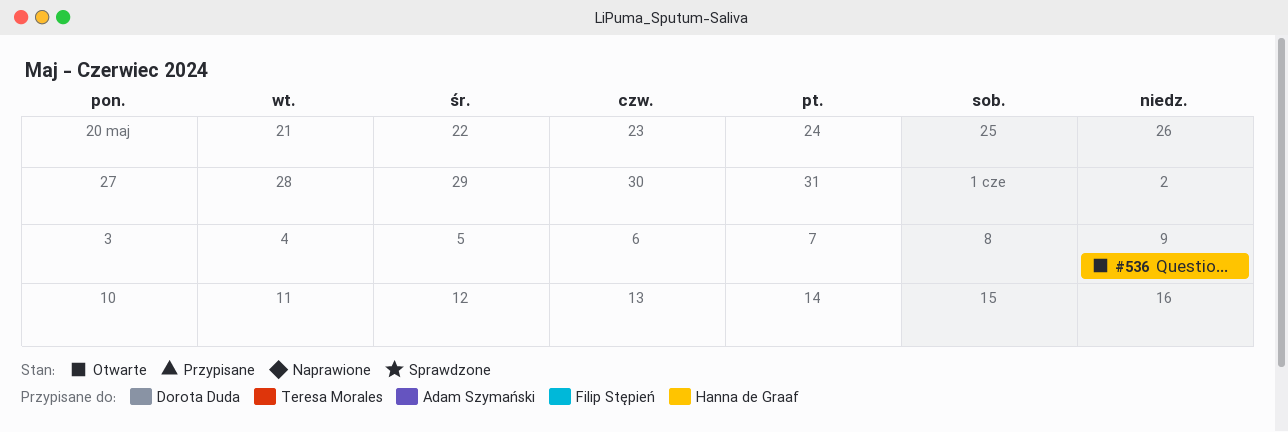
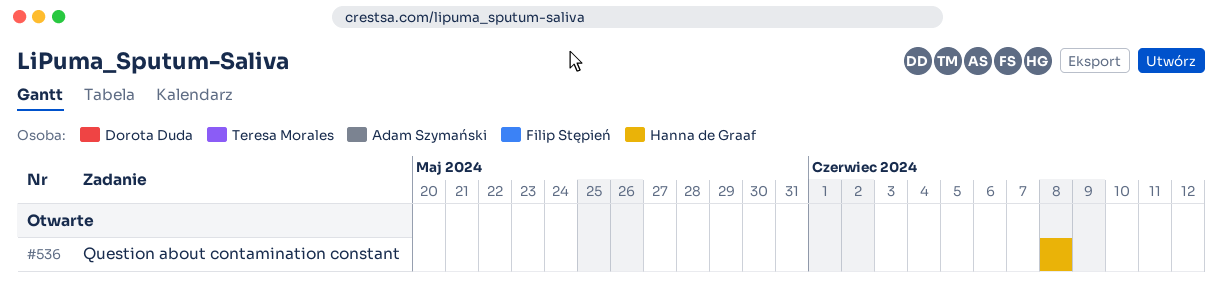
#536, start: Jun 9 -> Jun 8
#536, due: Jun 9 -> Jun 8

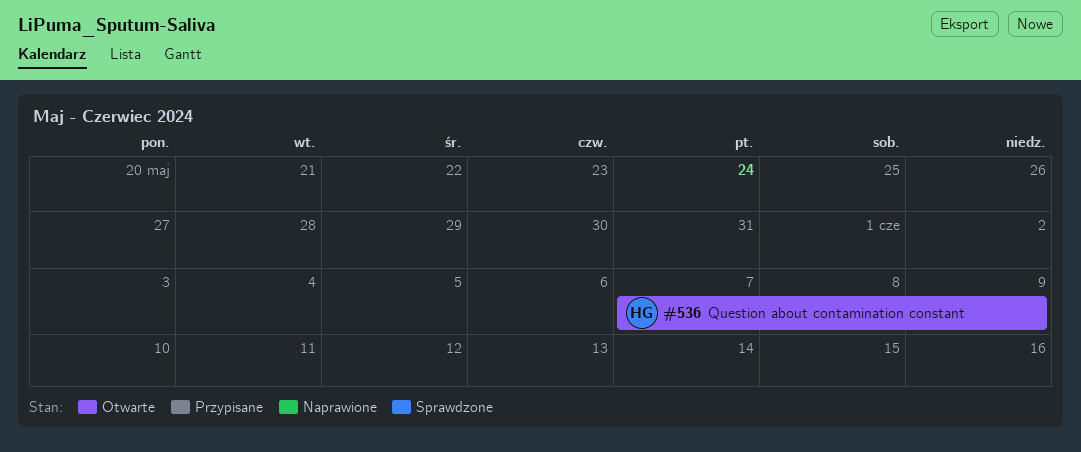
#536, start: Jun 8 -> Jun 7
#536, due: Jun 8 -> Jun 9

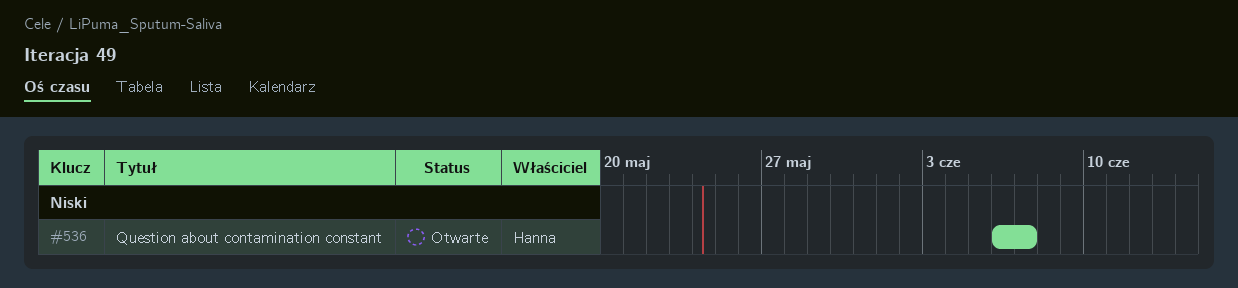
#536, start: Jun 7 -> Jun 6
#536, due: Jun 9 -> Jun 7

